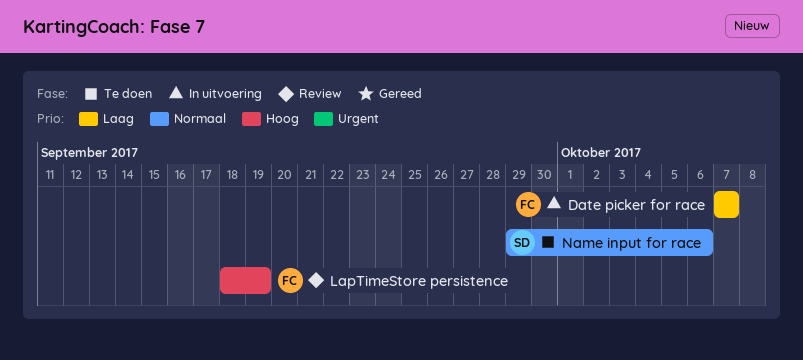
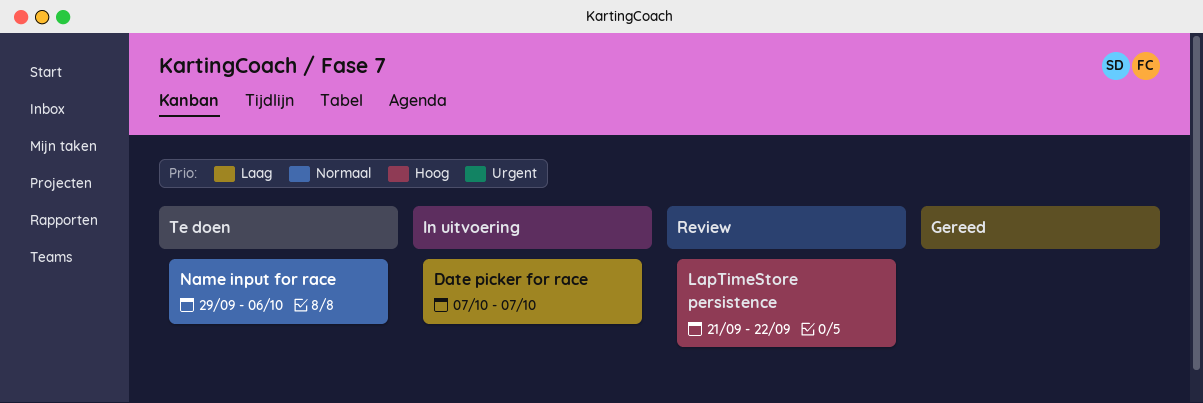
LapTimeStore persistence, start: Sep 18 -> Sep 21
LapTimeStore persistence, due: Sep 19 -> Sep 22

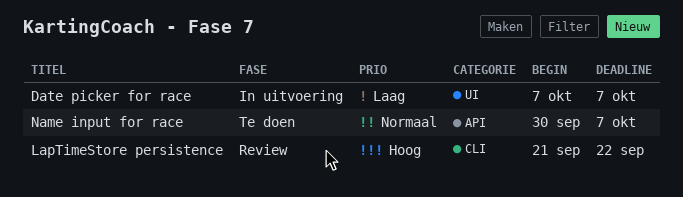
Name input for race, start: Sep 29 -> Sep 30
Name input for race, due: Oct 6 -> Oct 7

